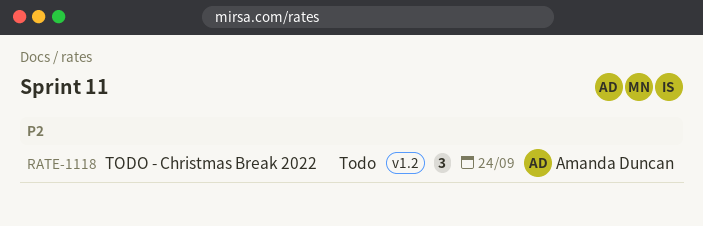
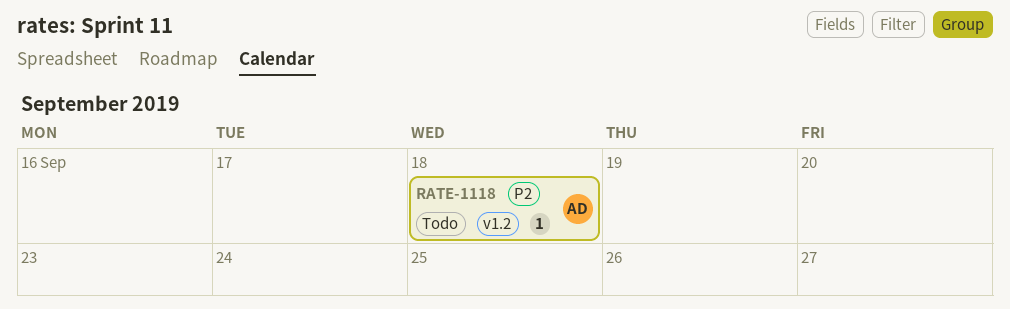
RATE-1118, estimate: 3 -> 1
RATE-1118, due: Sep 24 -> Sep 18

